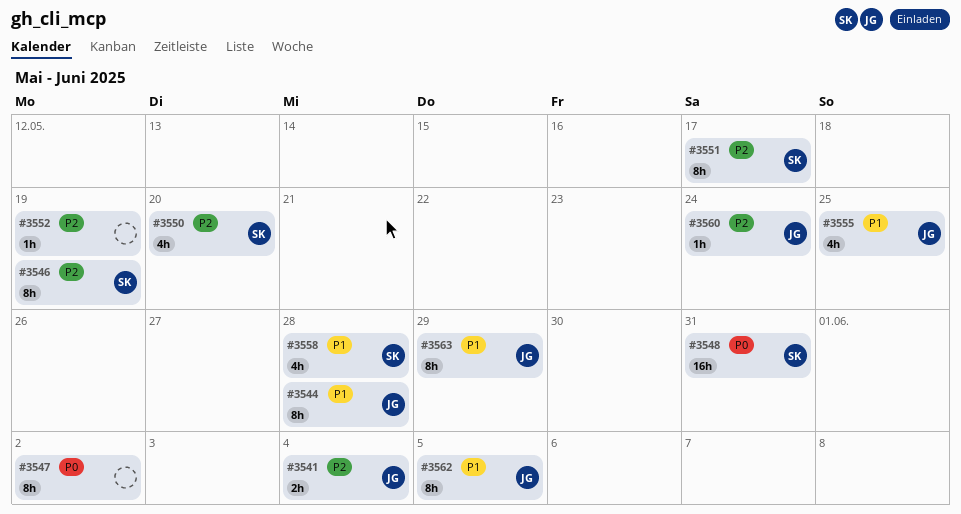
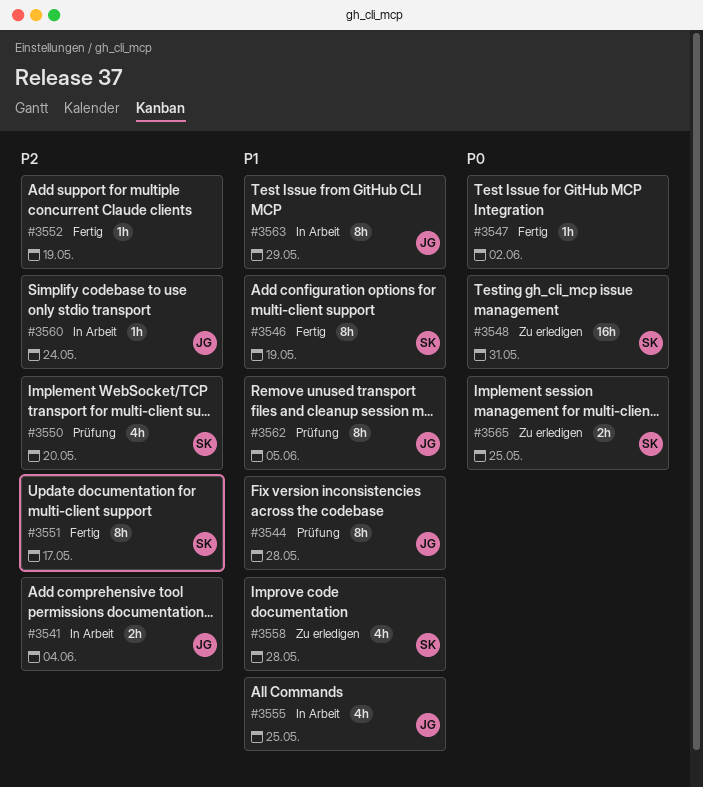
#3546, priority: P2 -> P1
#3547, estimate: 8h -> 1h
#3565: none -> present

